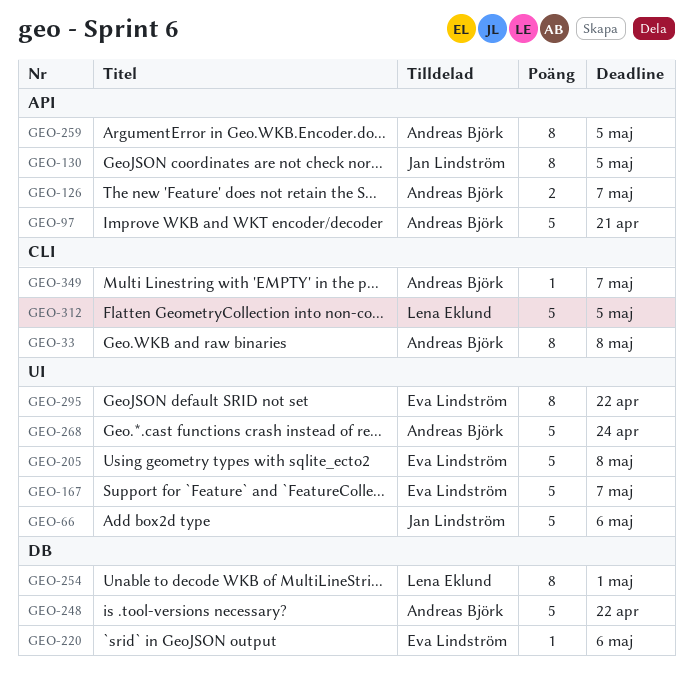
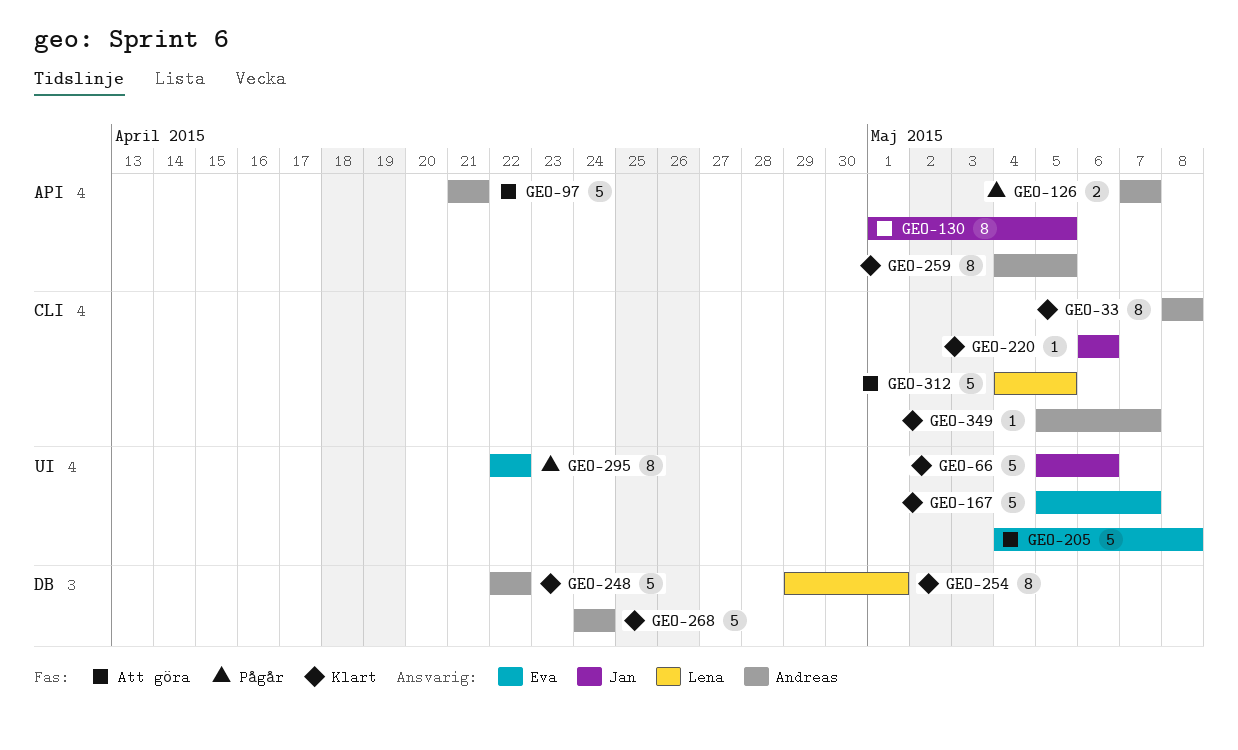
GEO-220, owner: Eva Lindström -> Jan Lindström
GEO-220, label: DB -> CLI
GEO-268, label: UI -> DB

